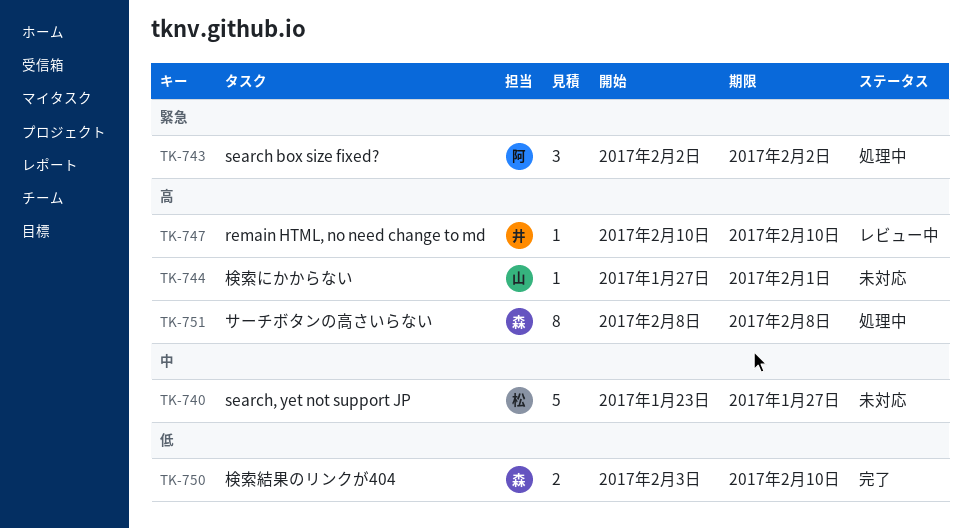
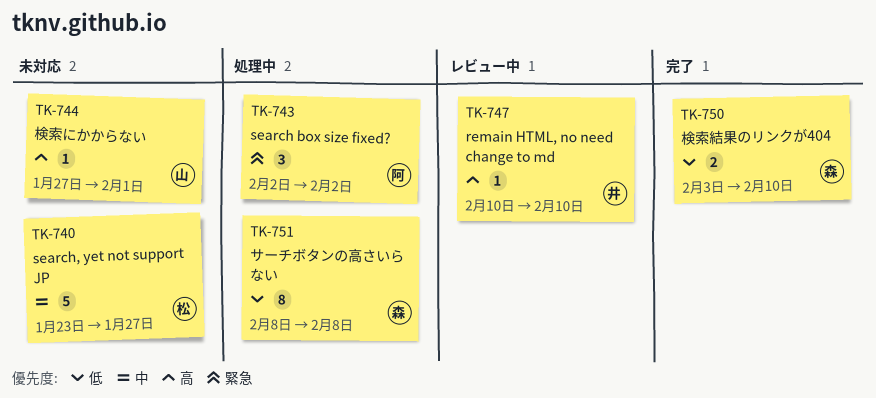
TK-751, priority: 高 -> 低

